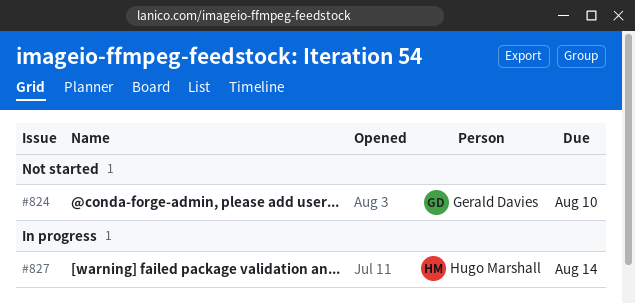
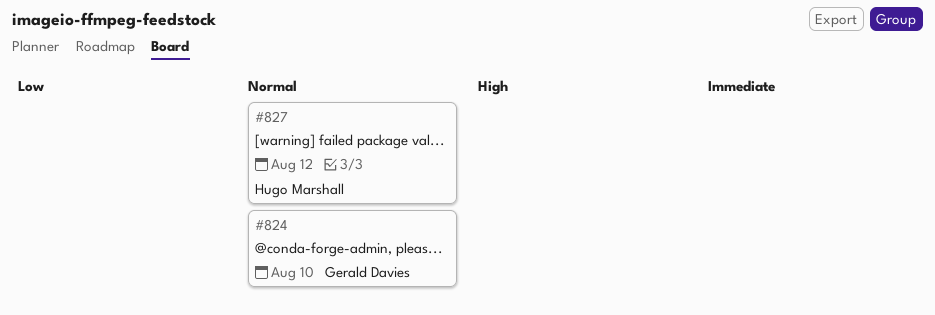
#827, due: Aug 14 -> Aug 12

